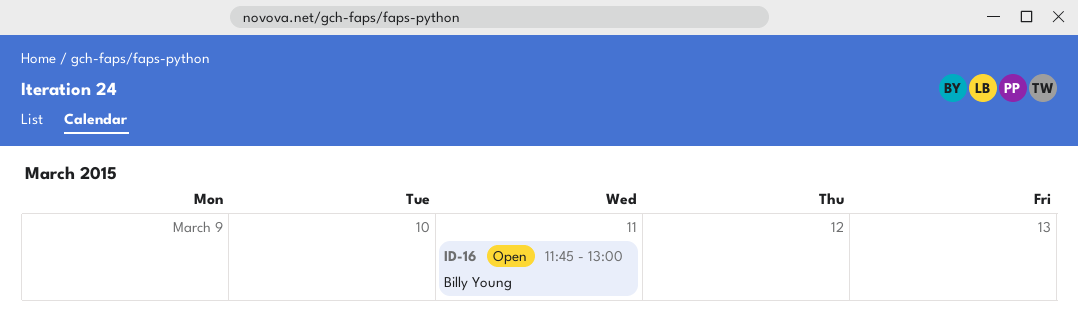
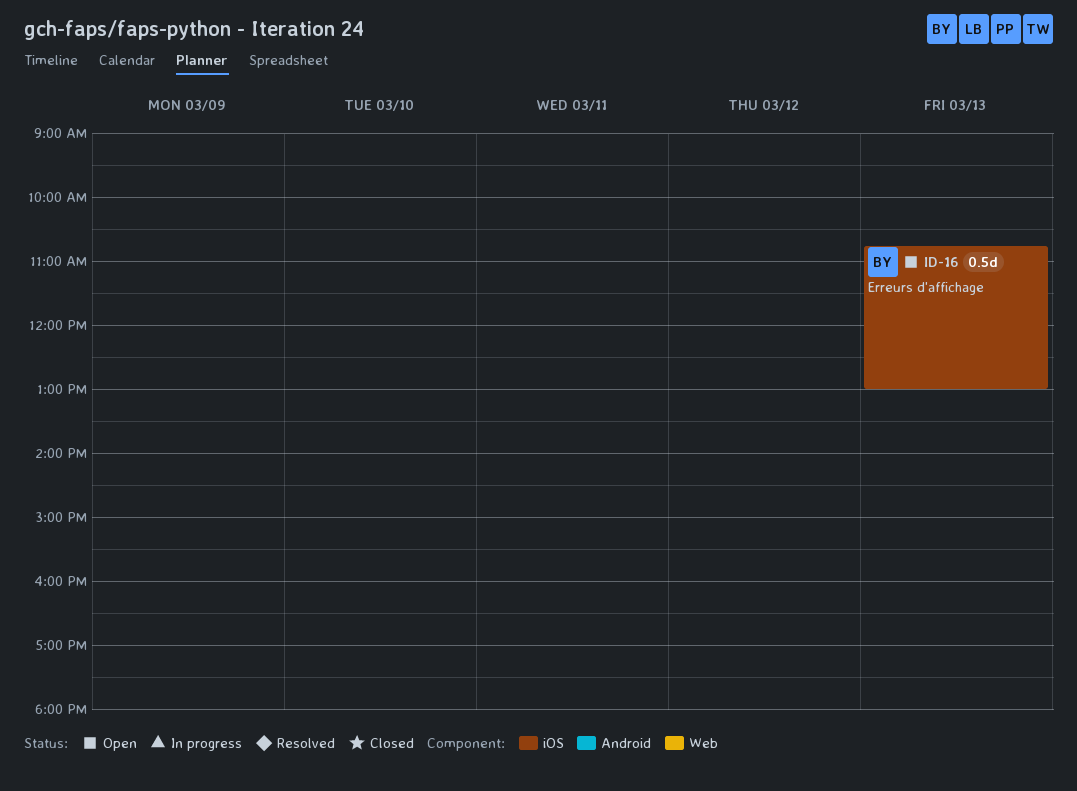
ID-16, day: Mar 11 -> Mar 13
ID-16, begins: 11:45 -> 10:45

